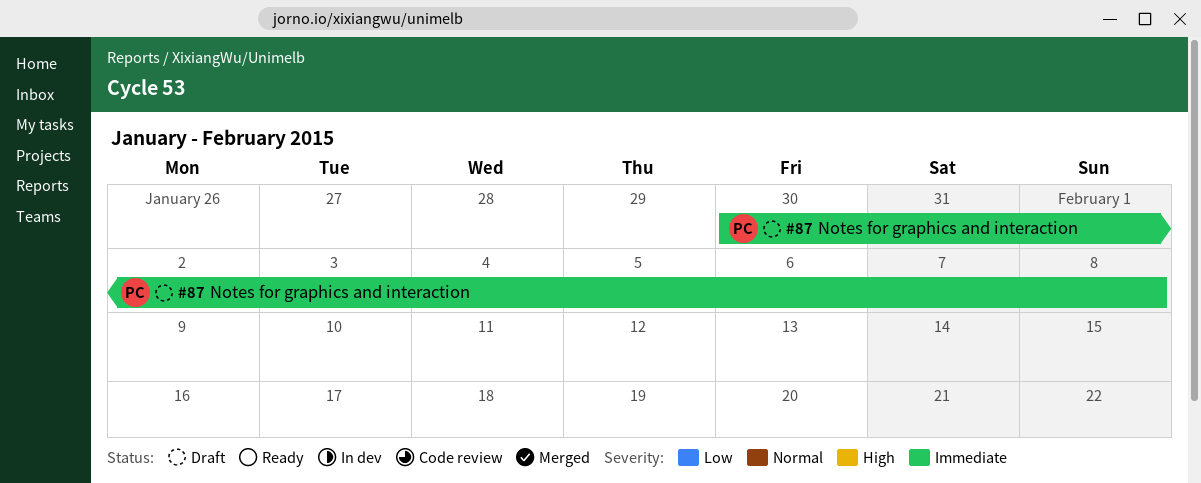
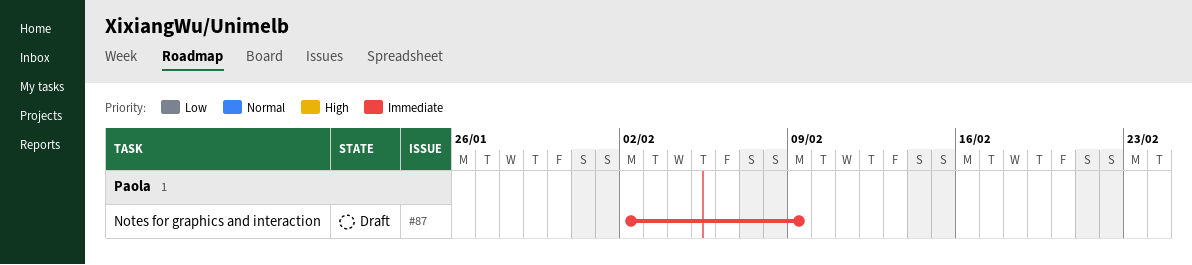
#87, start: Jan 30 -> Feb 2
#87, due: Feb 8 -> Feb 9

